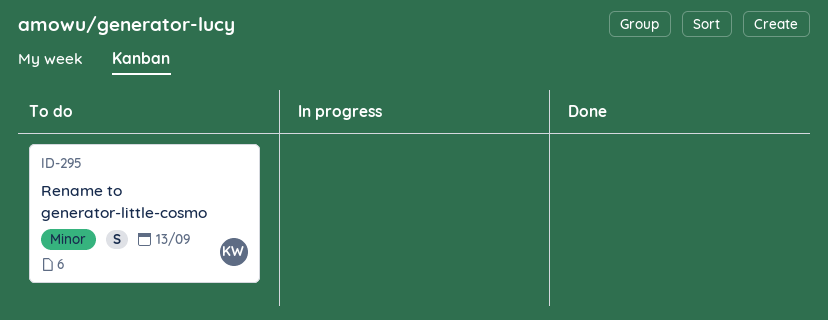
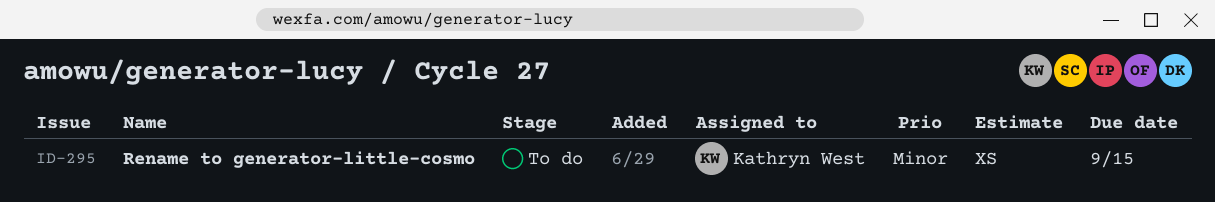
ID-295, estimate: S -> XS
ID-295, due: Sep 13 -> Sep 15

